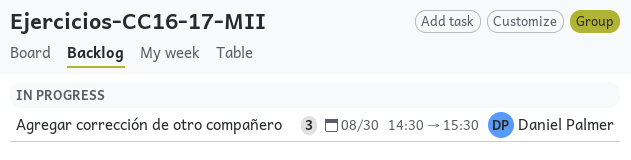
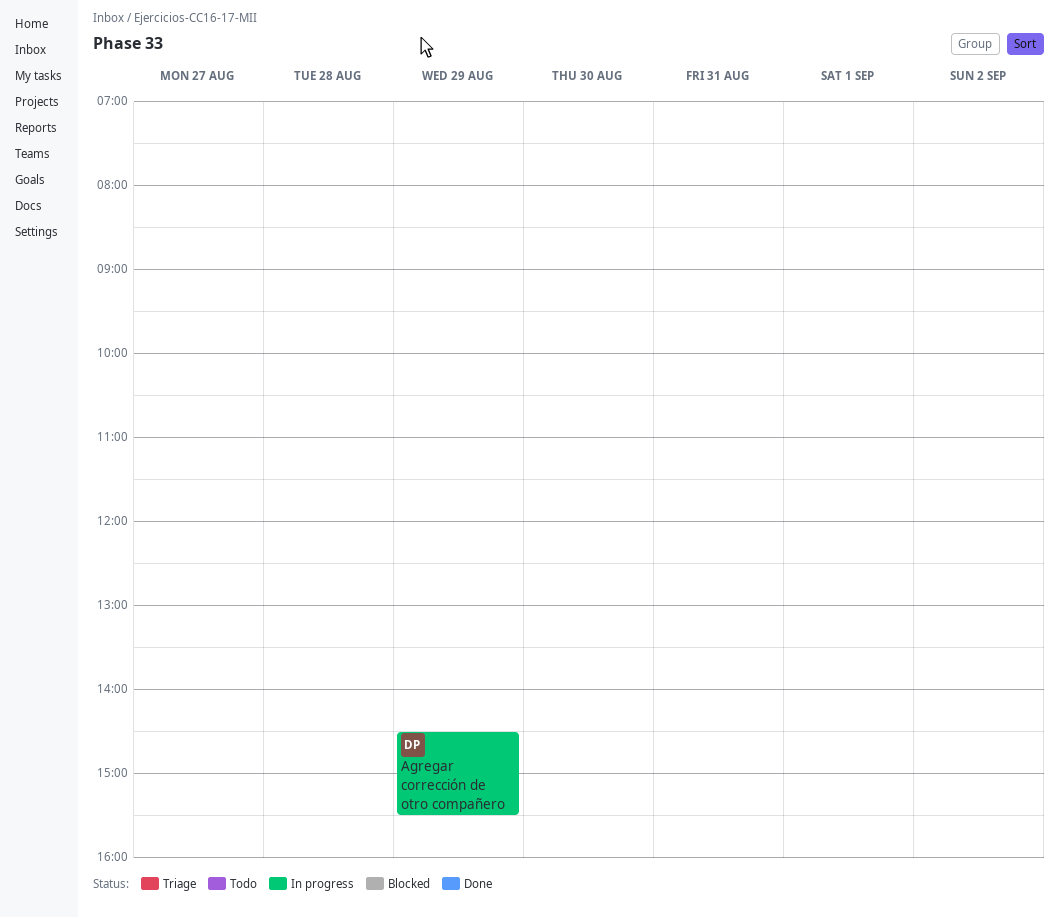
Agregar corrección de otro compañero, day: Aug 30 -> Aug 29

